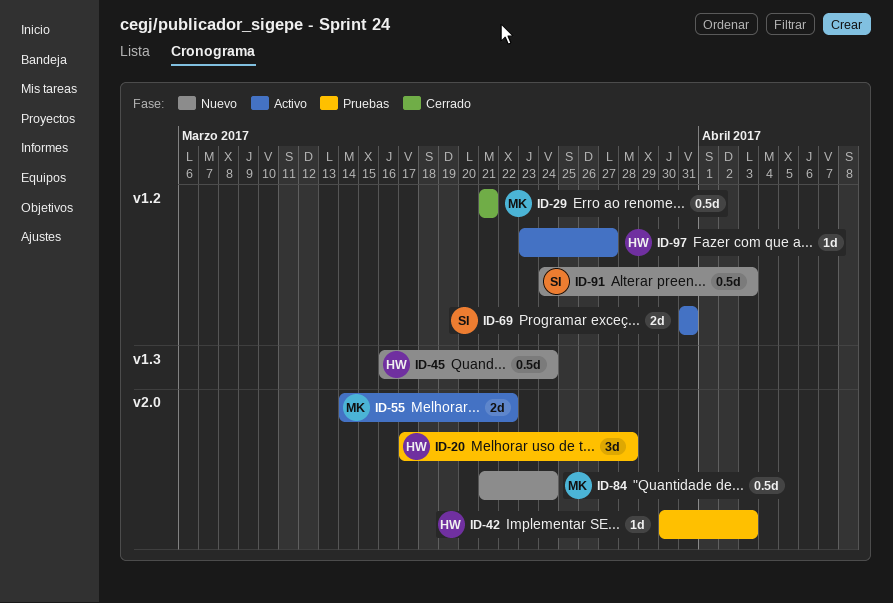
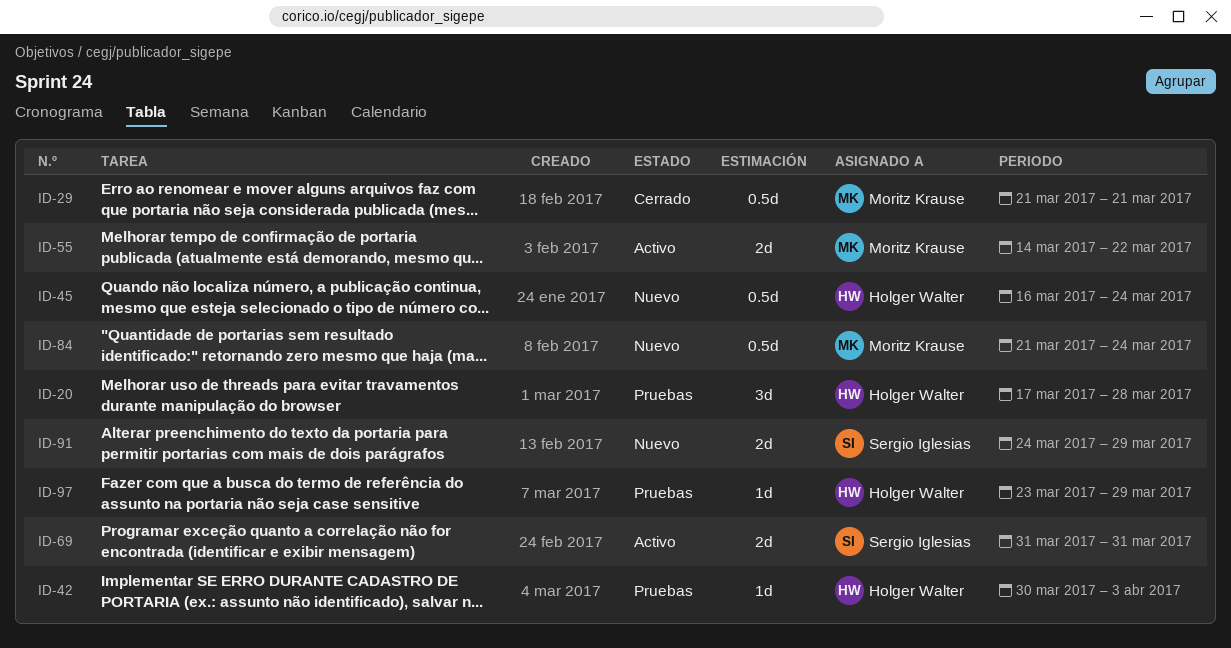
ID-91, estimate: 0.5d -> 2d
ID-91, due: Apr 3 -> Mar 29
ID-97, status: Activo -> Pruebas
ID-97, due: Mar 27 -> Mar 29

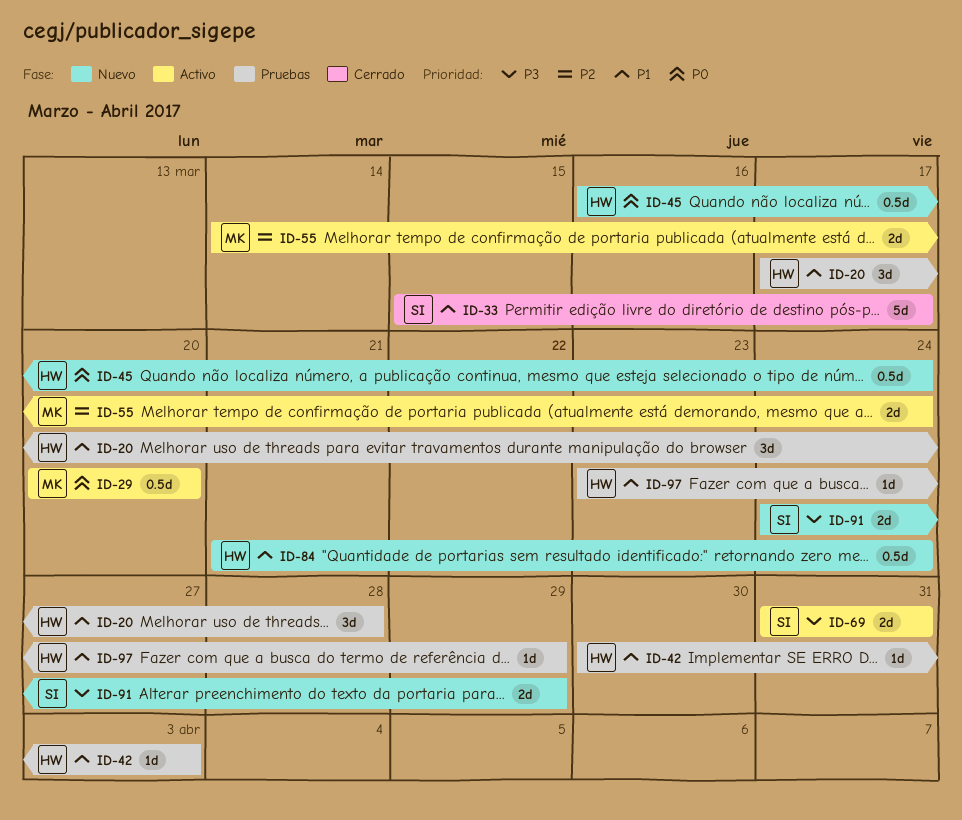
ID-29, status: Cerrado -> Activo
ID-29, start: Mar 21 -> Mar 20
ID-29, due: Mar 21 -> Mar 20
ID-33: none -> present
ID-55, due: Mar 22 -> Mar 24
ID-84, owner: Moritz Krause -> Holger Walter

